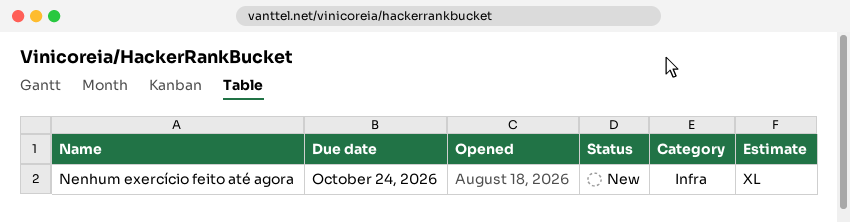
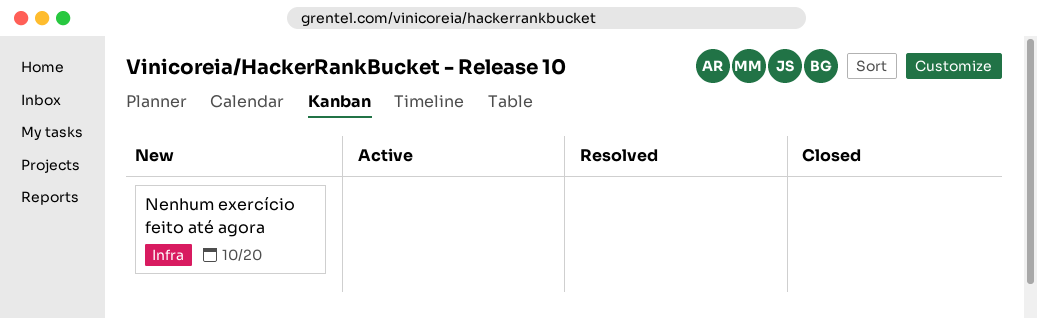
Nenhum exercício feito até agora, due: Oct 24 -> Oct 20

